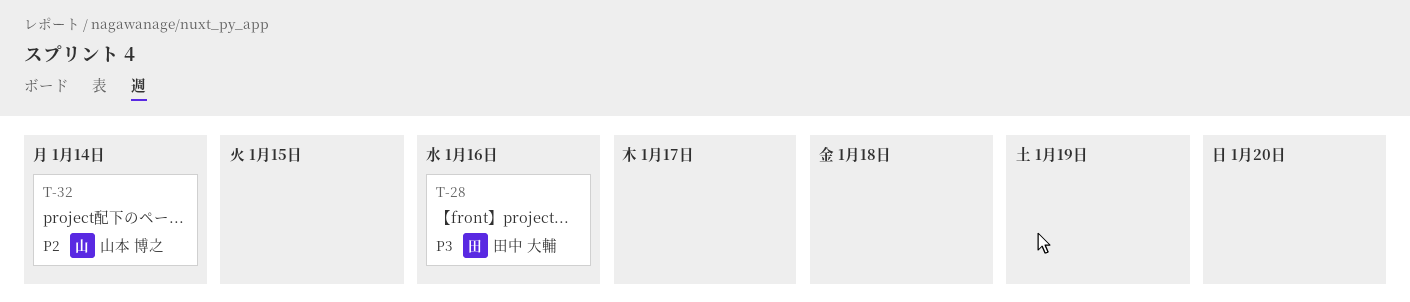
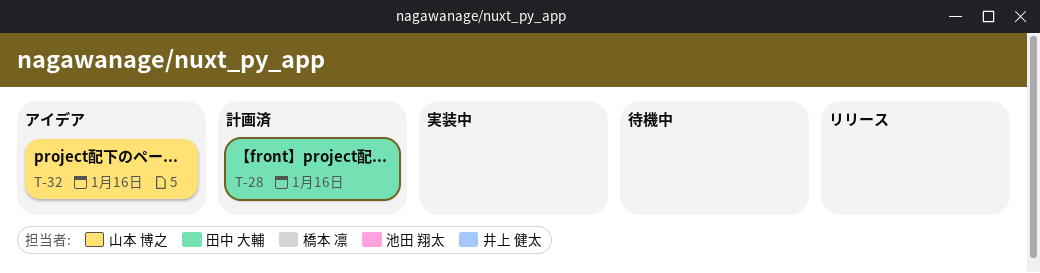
T-32, due: Jan 14 -> Jan 16

